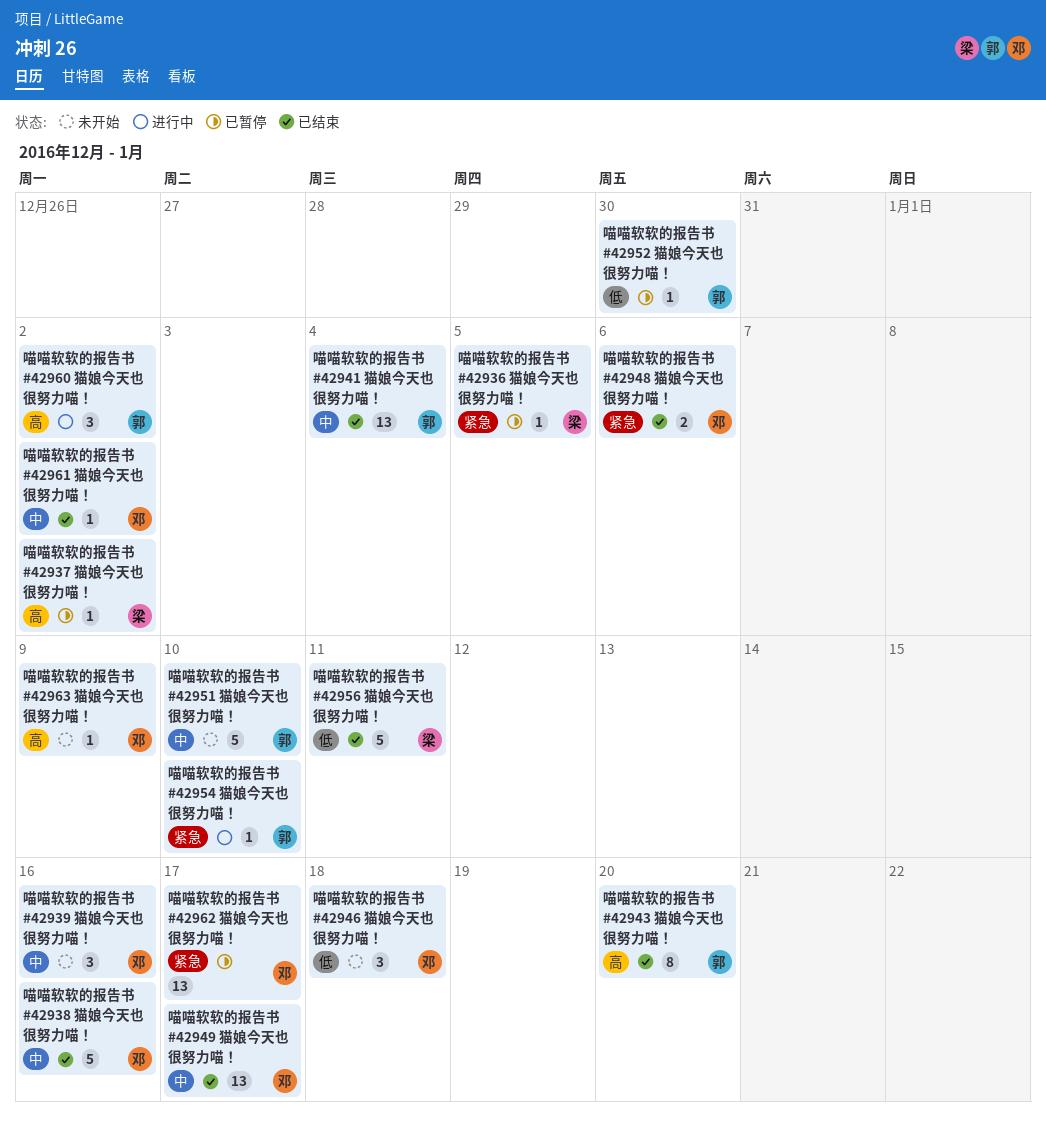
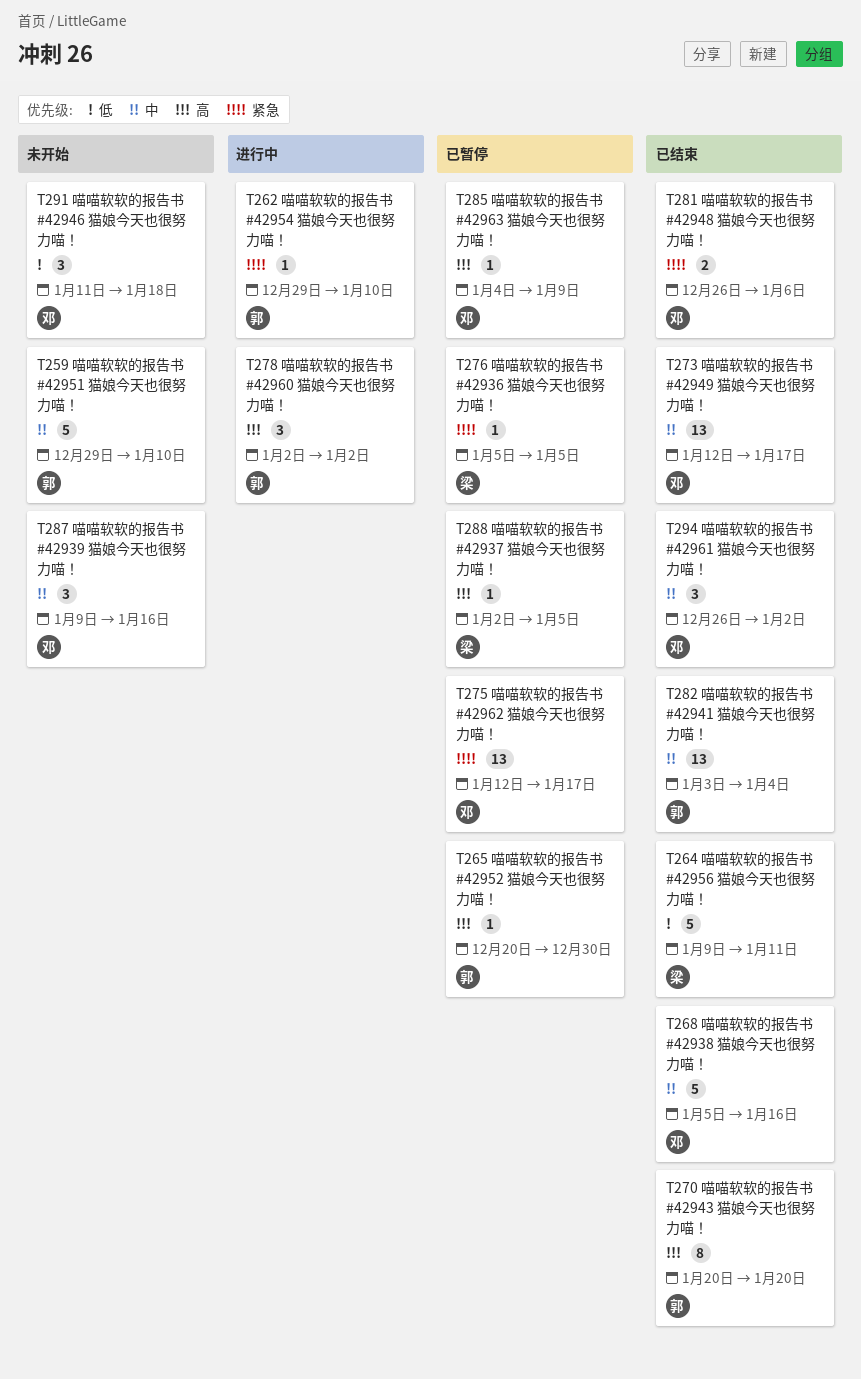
喵喵软软的报告书 #42937 猫娘今天也很努力喵！, due: Jan 2 -> Jan 5
喵喵软软的报告书 #42952 猫娘今天也很努力喵！, priority: 低 -> 高
喵喵软软的报告书 #42961 猫娘今天也很努力喵！, estimate: 1 -> 3
喵喵软软的报告书 #42963 猫娘今天也很努力喵！, status: 未开始 -> 已暂停

